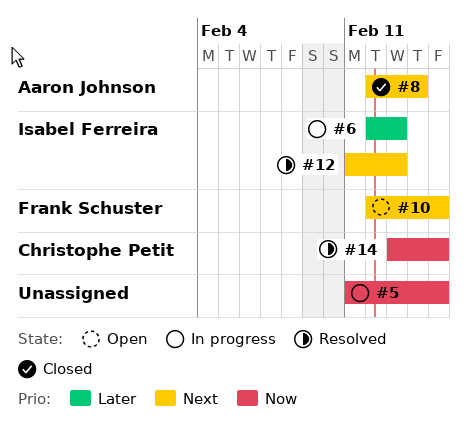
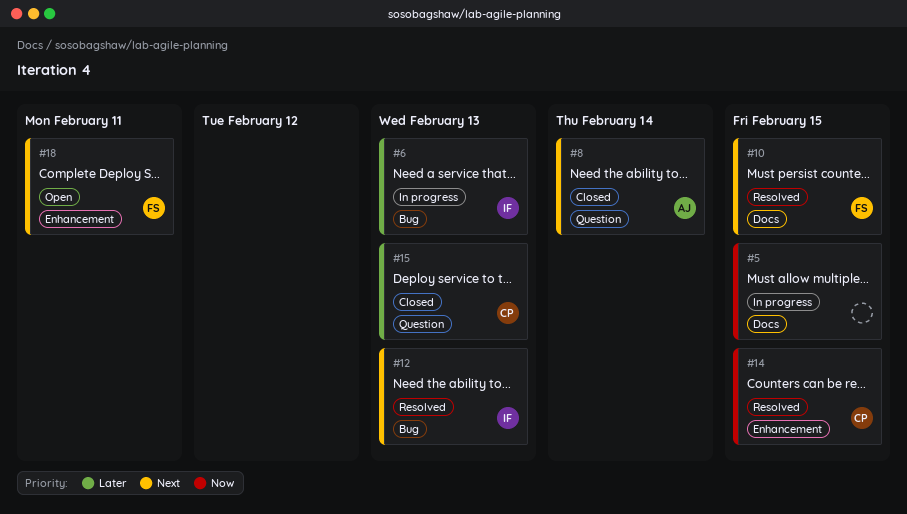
#10, status: Open -> Resolved
#15: none -> present
#18: none -> present

